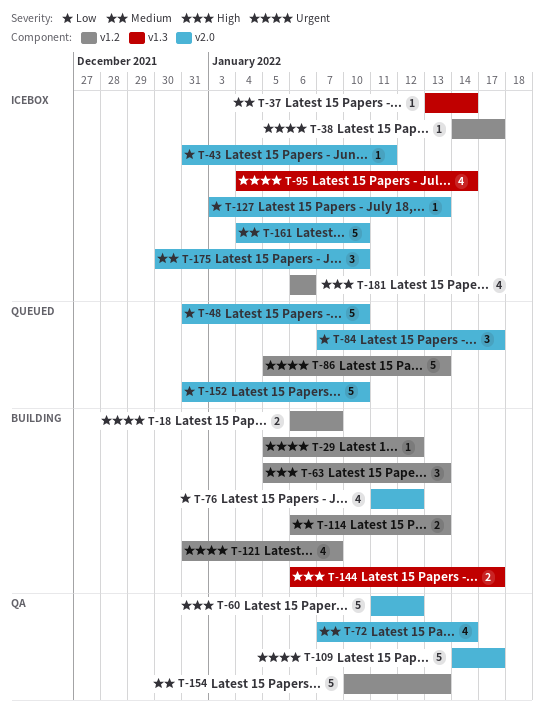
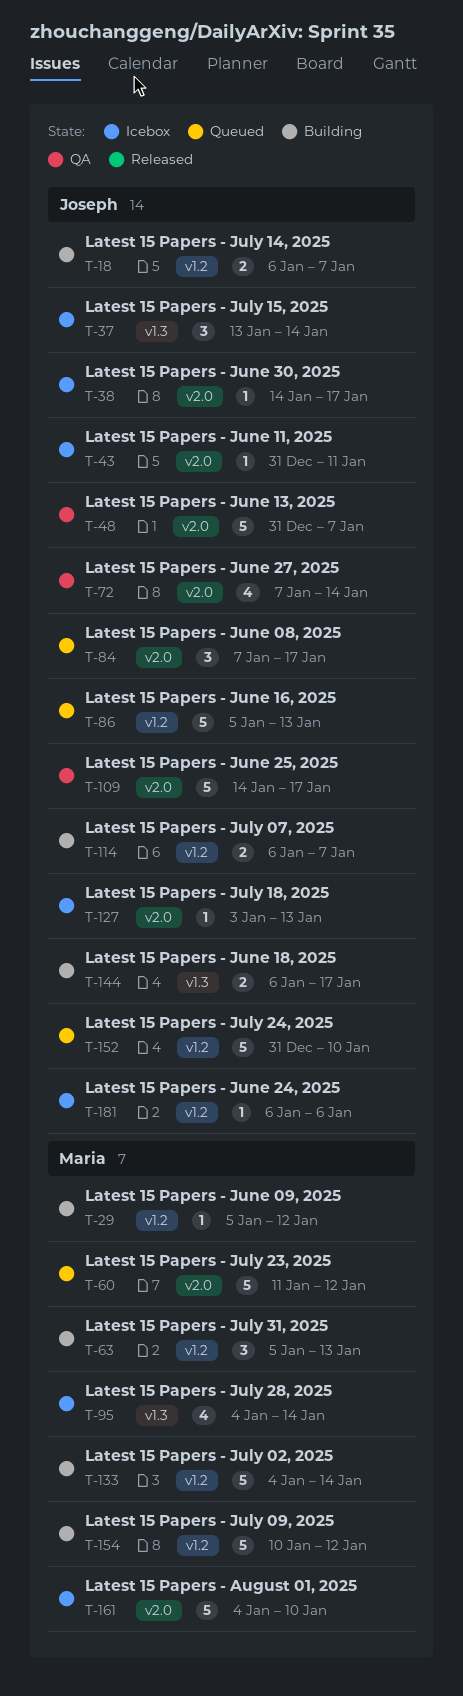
T-37, estimate: 1 -> 3
T-38, label: v1.2 -> v2.0
T-48, status: Queued -> QA
T-48, due: Jan 10 -> Jan 7
T-60, status: QA -> Queued
T-76: present -> none
T-114, due: Jan 13 -> Jan 7
T-121: present -> none
T-133: none -> present
T-152, label: v2.0 -> v1.2
T-154, status: QA -> Building
T-154, due: Jan 13 -> Jan 12
T-175: present -> none
T-181, estimate: 4 -> 1

